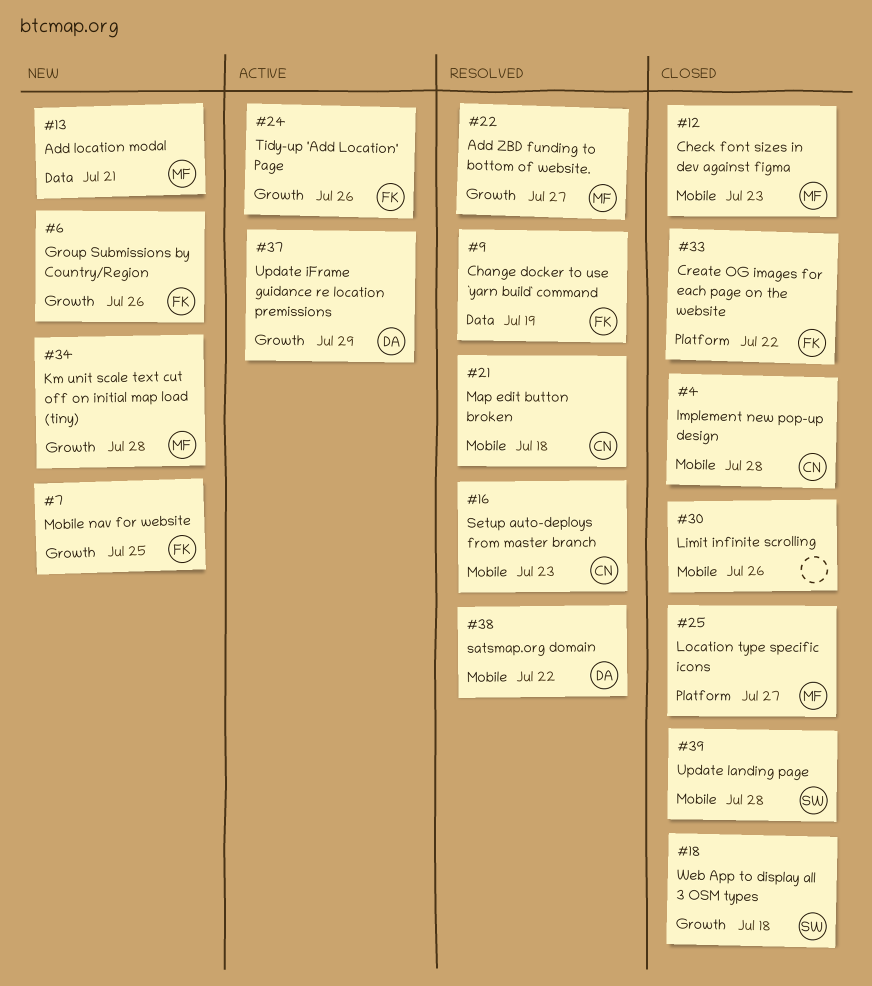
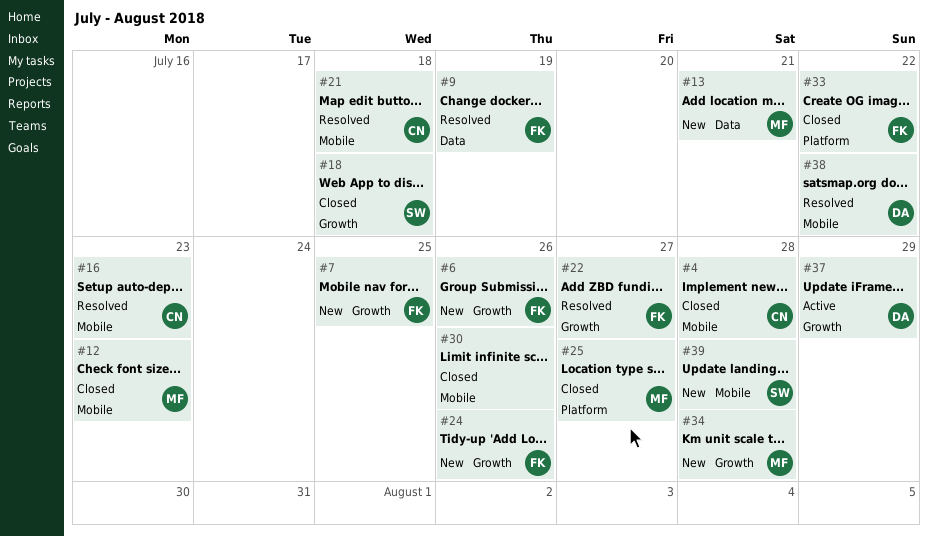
#22, owner: MF -> FK
#24, status: Active -> New
#39, status: Closed -> New

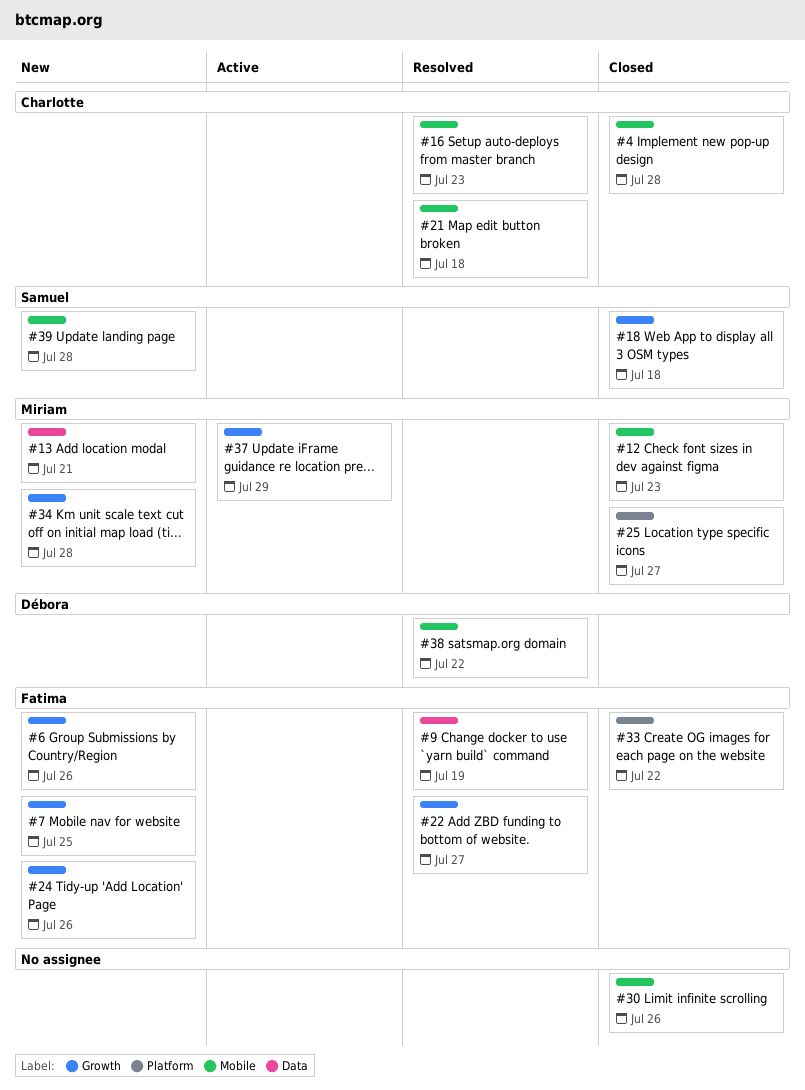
#37, owner: Débora -> Miriam

